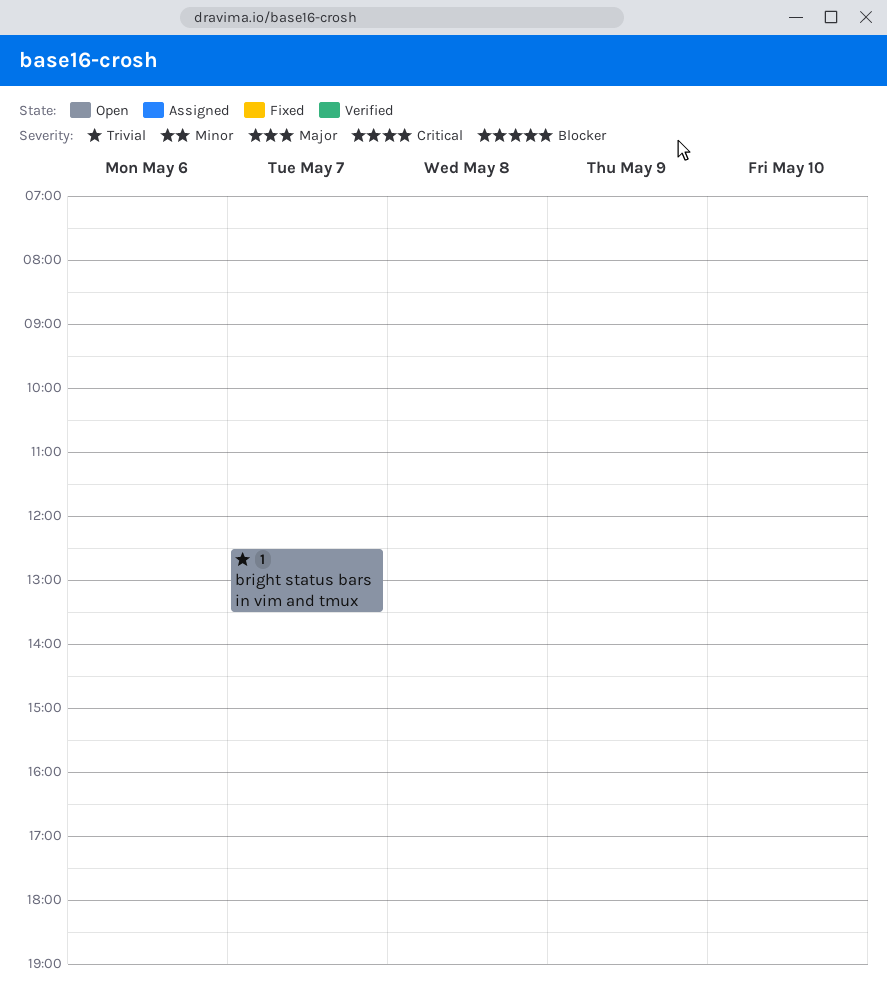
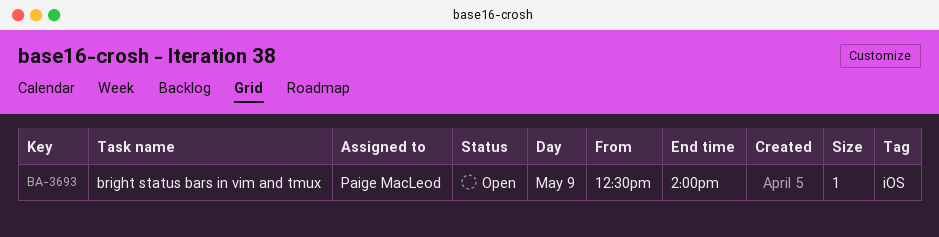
bright status bars in vim and tmux, day: May 7 -> May 9
bright status bars in vim and tmux, ends: 13:30 -> 14:00

